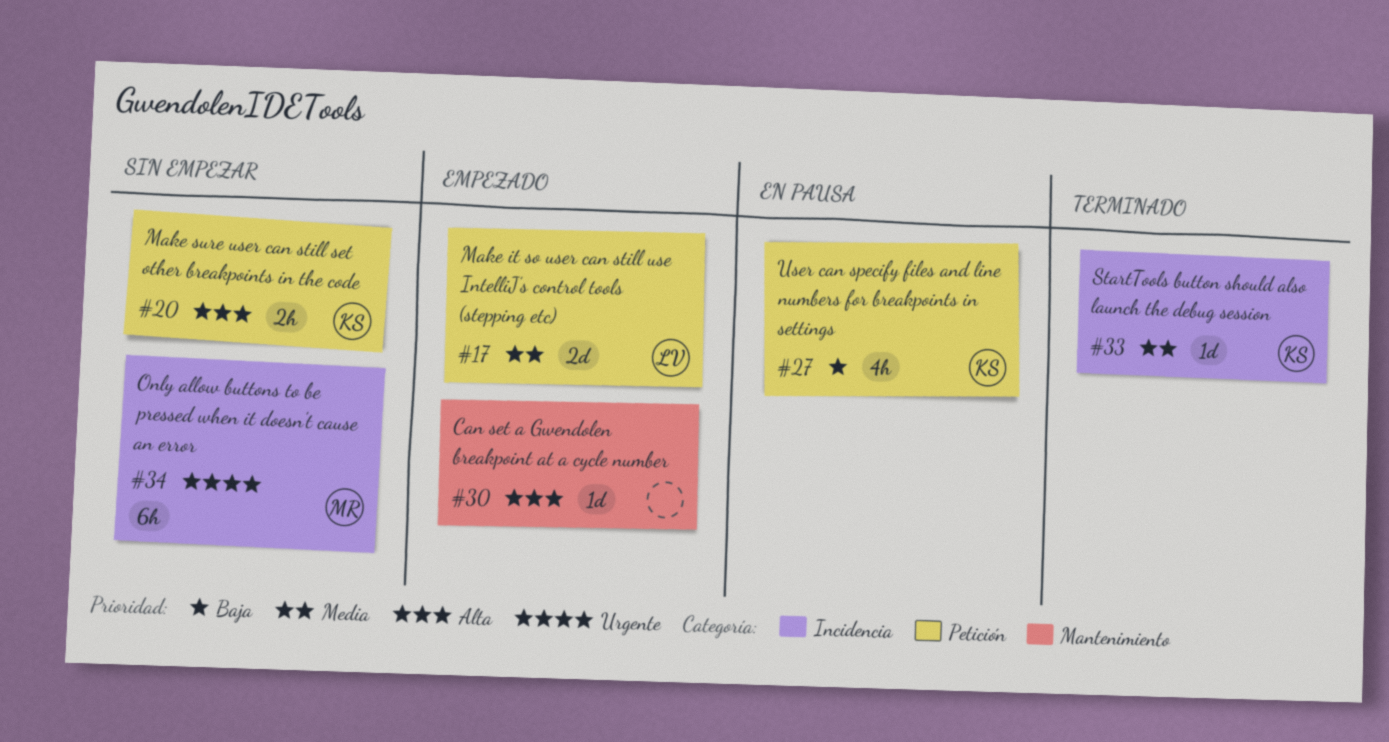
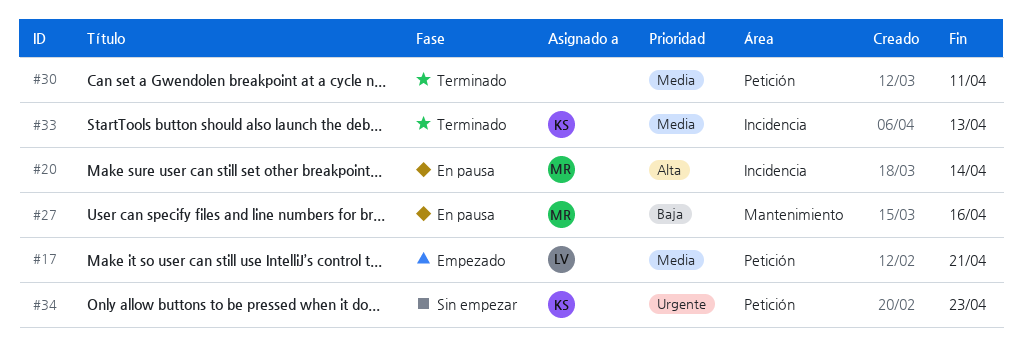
#20, status: Sin empezar -> En pausa
#20, owner: KS -> MR
#20, label: Petición -> Incidencia
#27, owner: KS -> MR
#27, label: Petición -> Mantenimiento
#30, status: Empezado -> Terminado
#30, priority: Alta -> Media
#30, label: Mantenimiento -> Petición
#34, owner: MR -> KS
#34, label: Incidencia -> Petición

